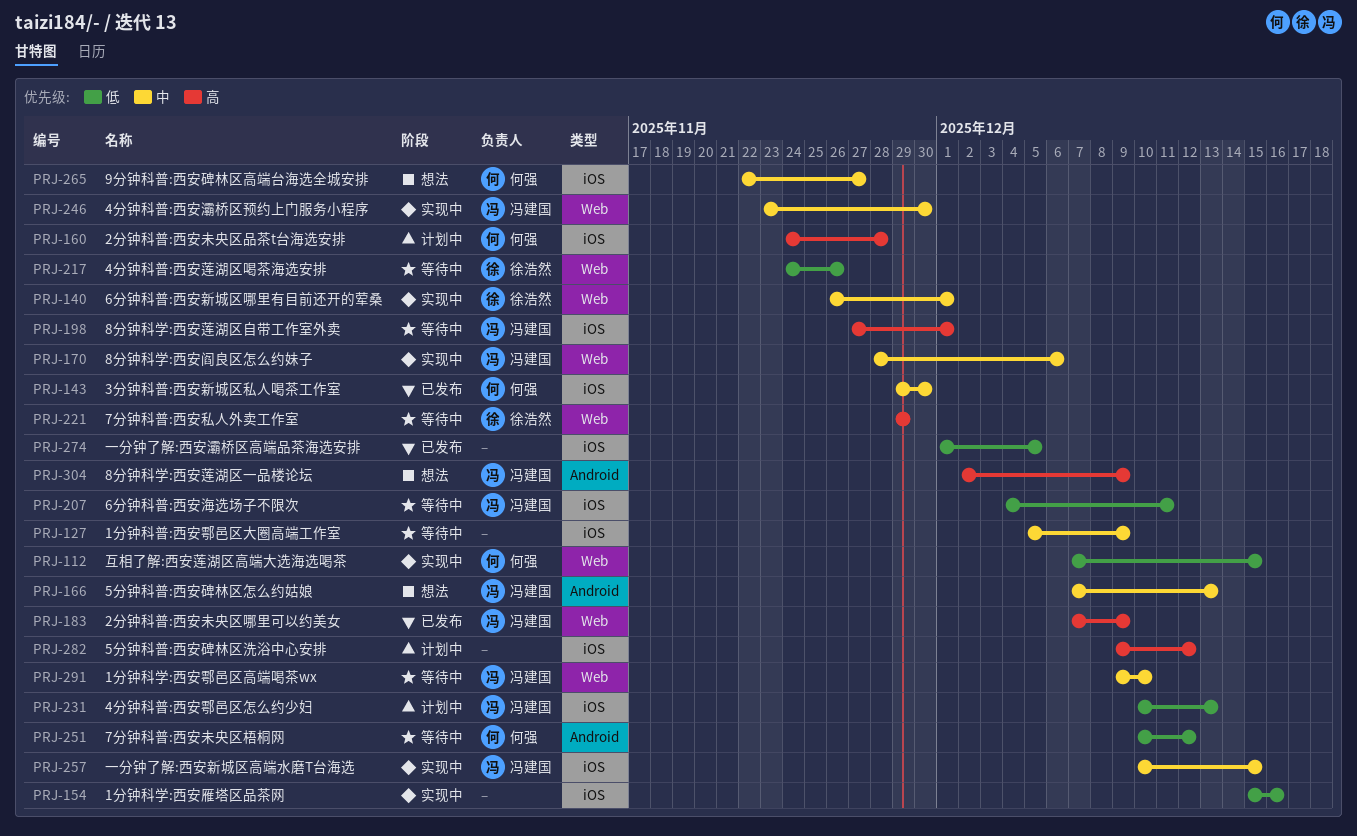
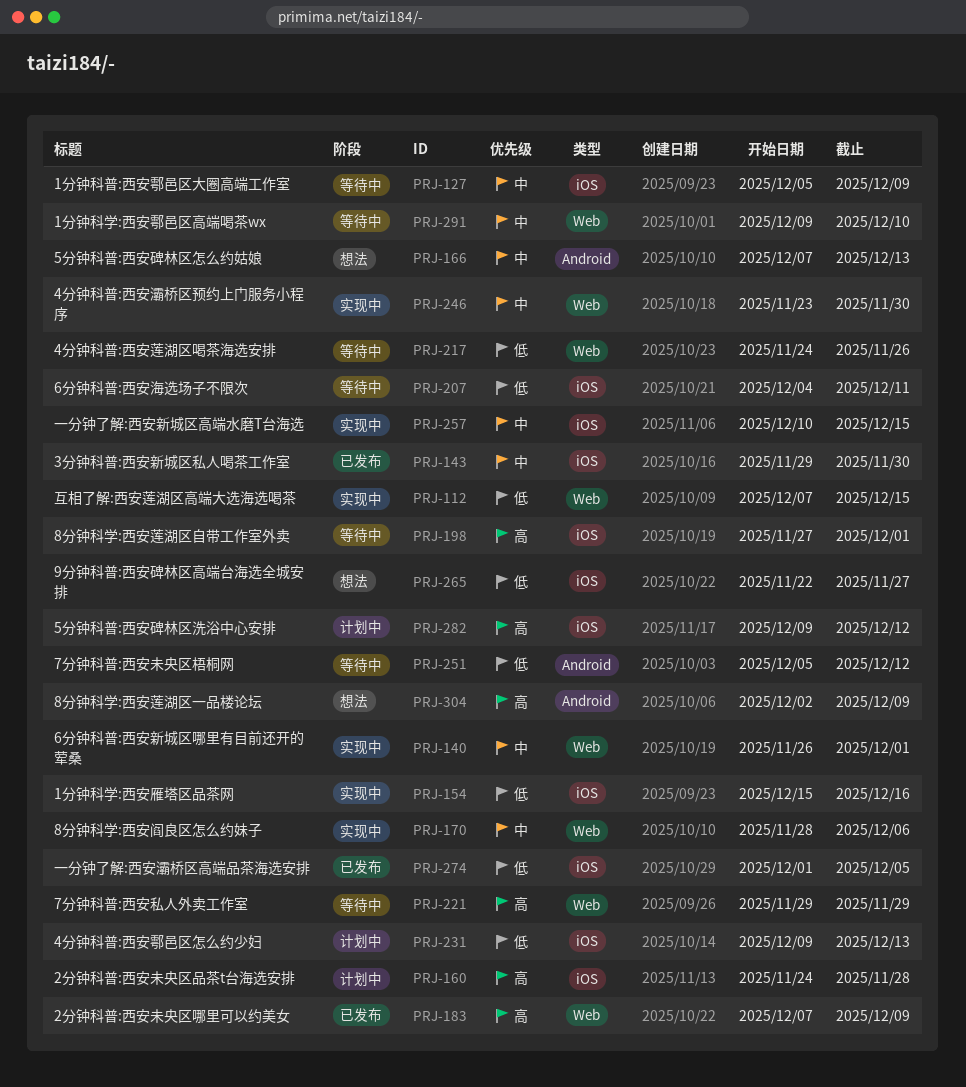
PRJ-231, start: Dec 10 -> Dec 9
PRJ-251, start: Dec 10 -> Dec 5
PRJ-265, priority: 中 -> 低

